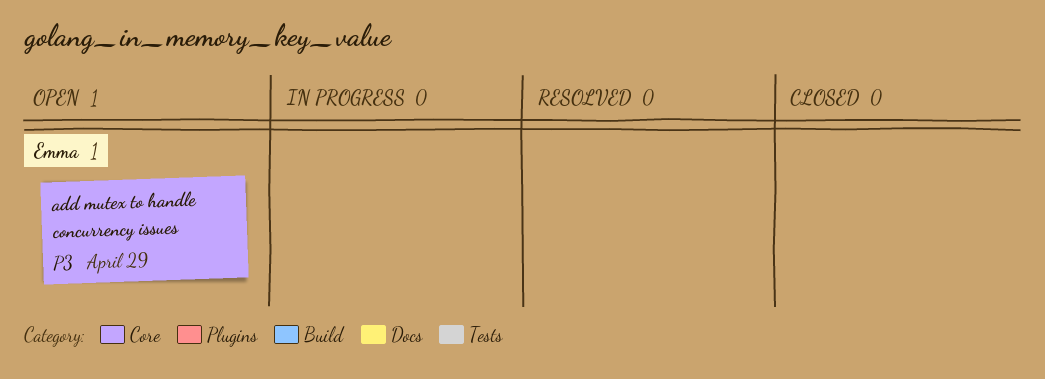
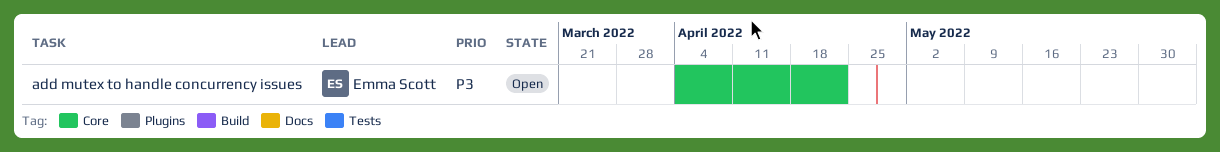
add mutex to handle concurrency issues, due: Apr 29 -> Apr 22

